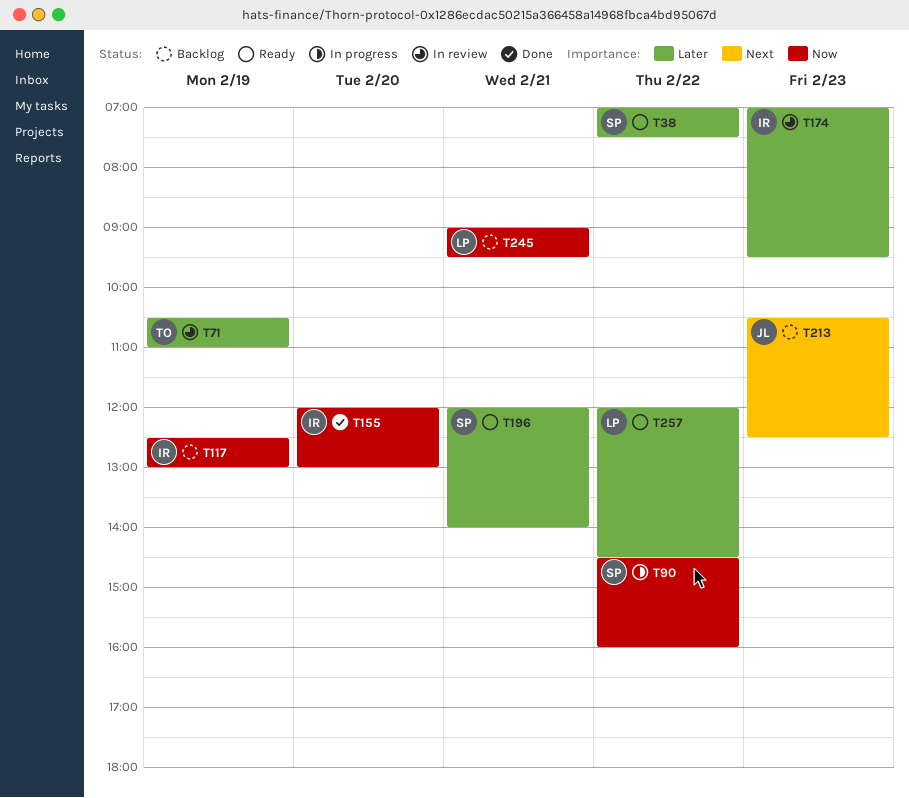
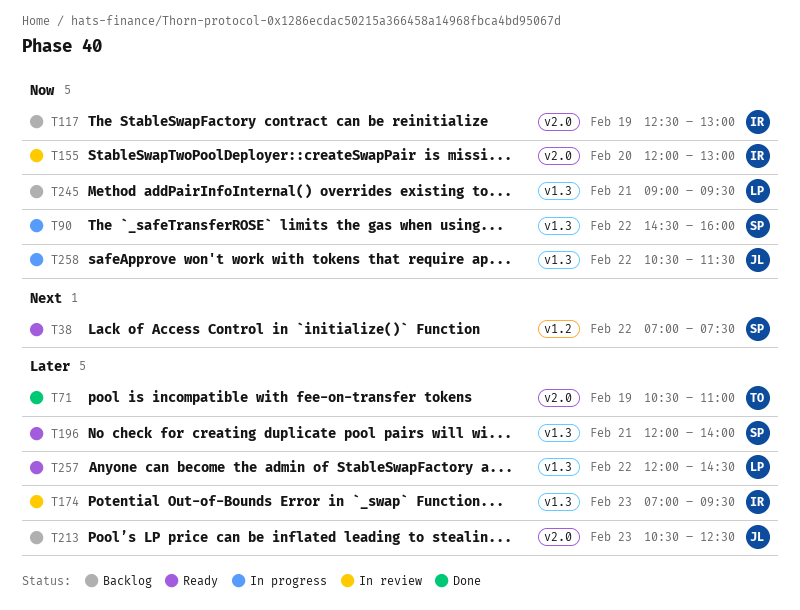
T38, priority: Later -> Next
T71, status: In review -> Done
T155, status: Done -> In review
T213, priority: Next -> Later
T258: none -> present

